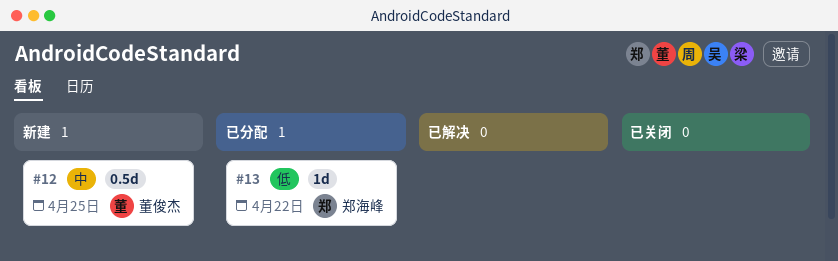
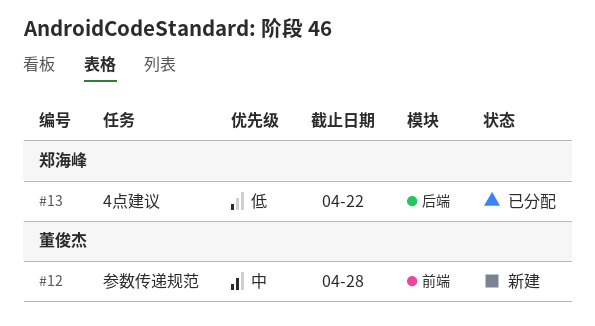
#12, due: Apr 25 -> Apr 28

